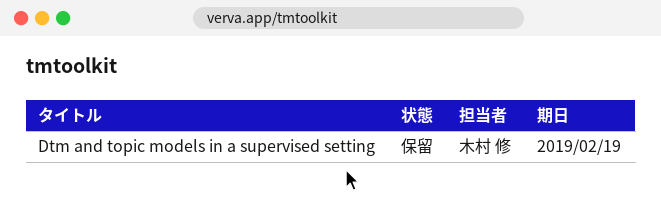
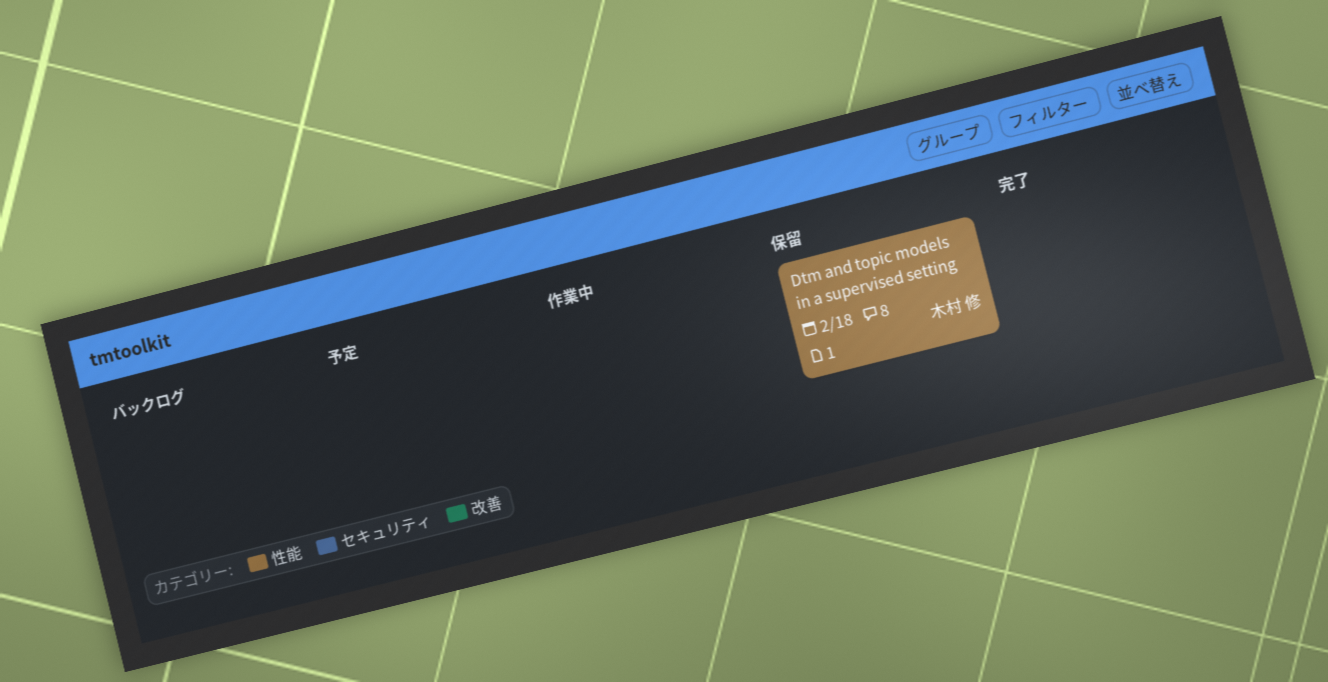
Dtm and topic models in a supervised setting, due: Feb 19 -> Feb 18

